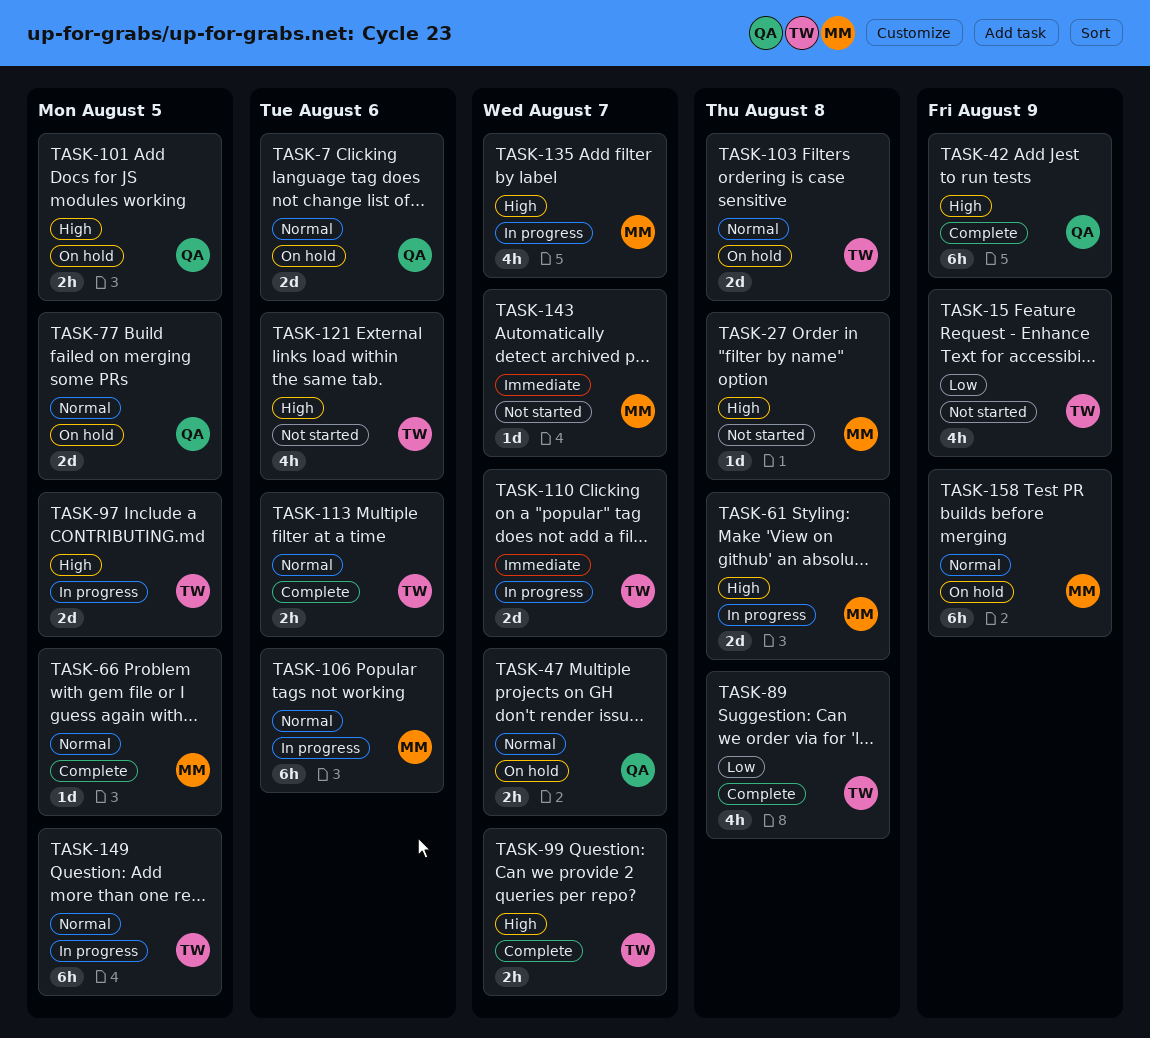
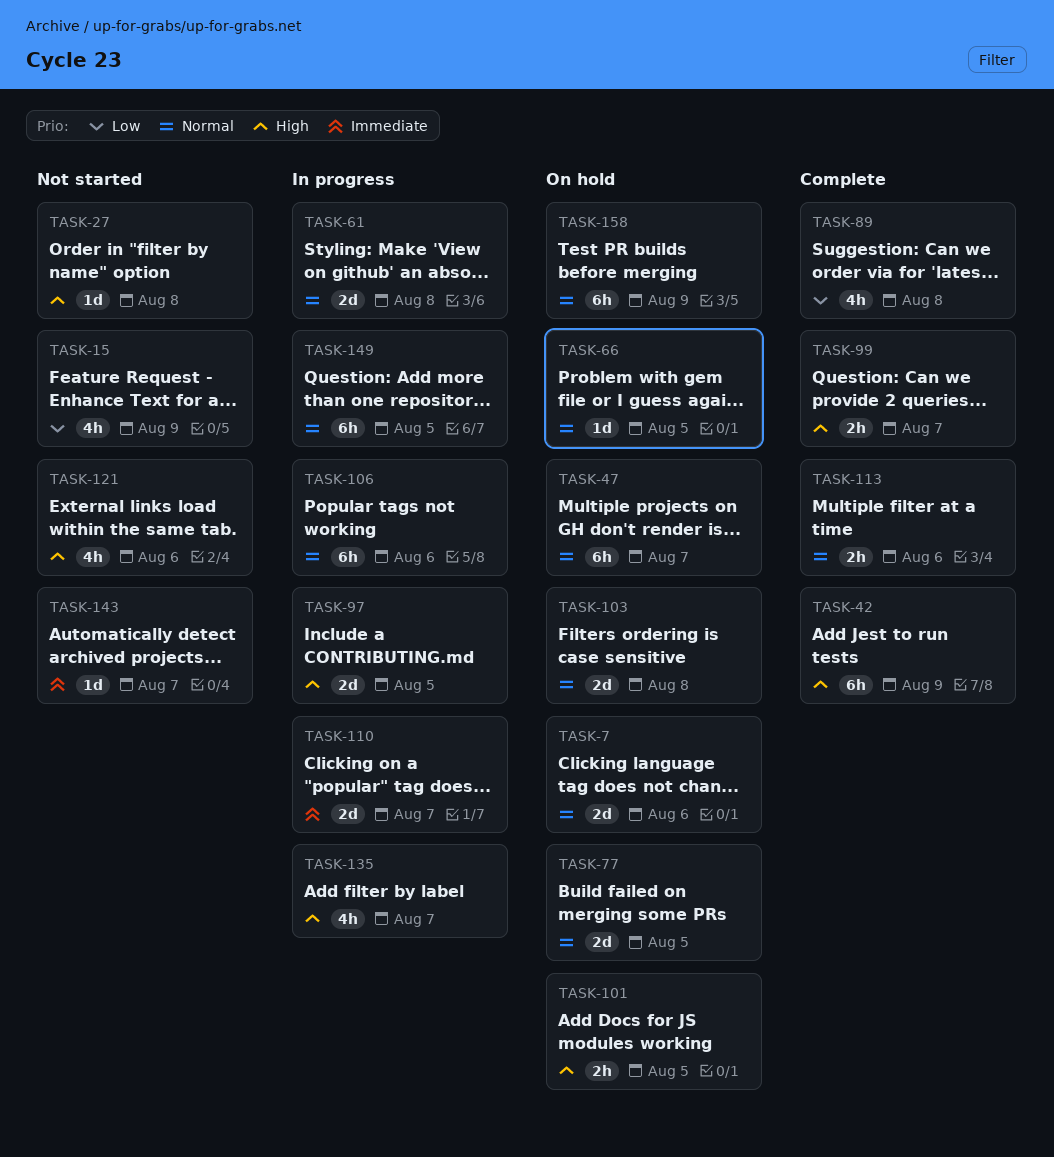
TASK-47, estimate: 2h -> 6h
TASK-61, priority: High -> Normal
TASK-66, status: Complete -> On hold

